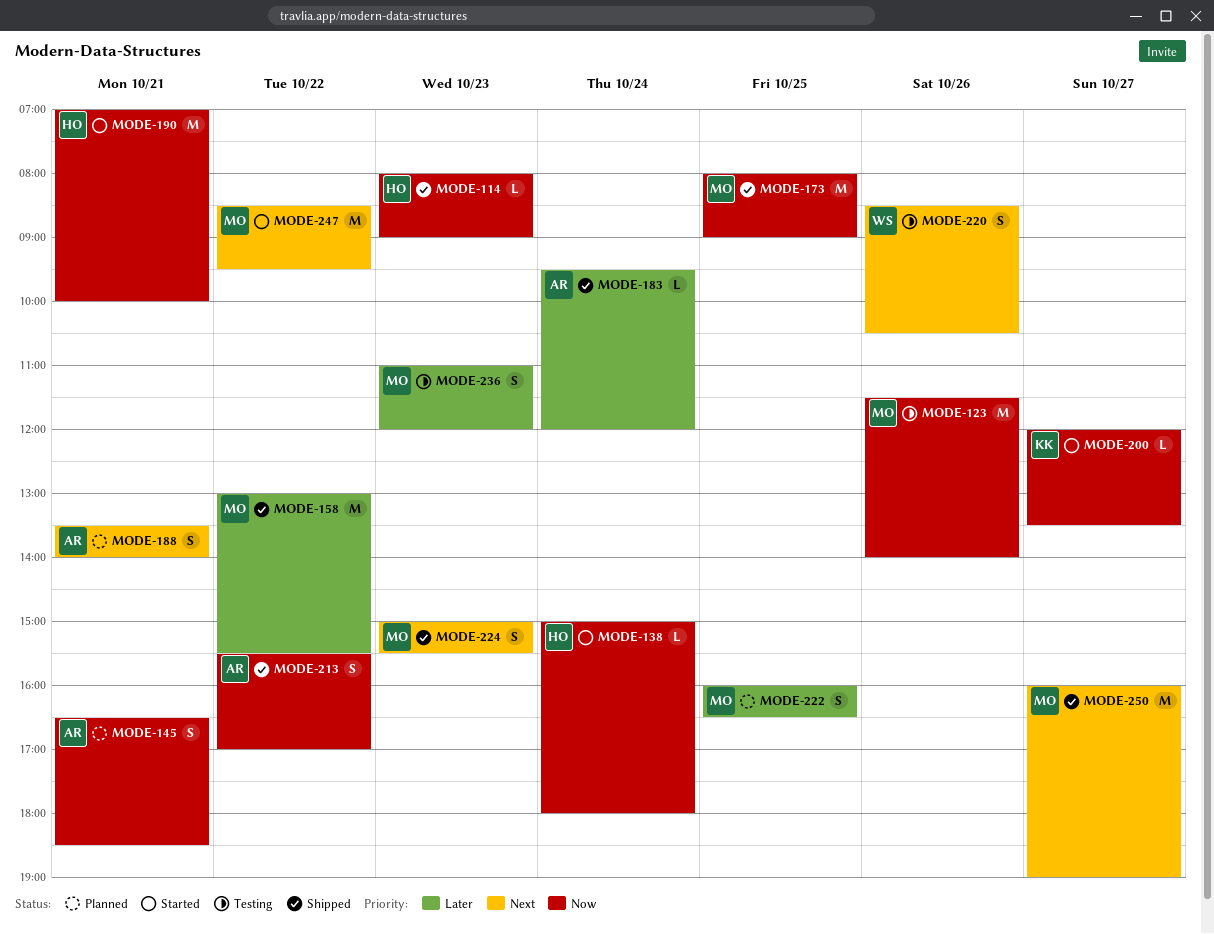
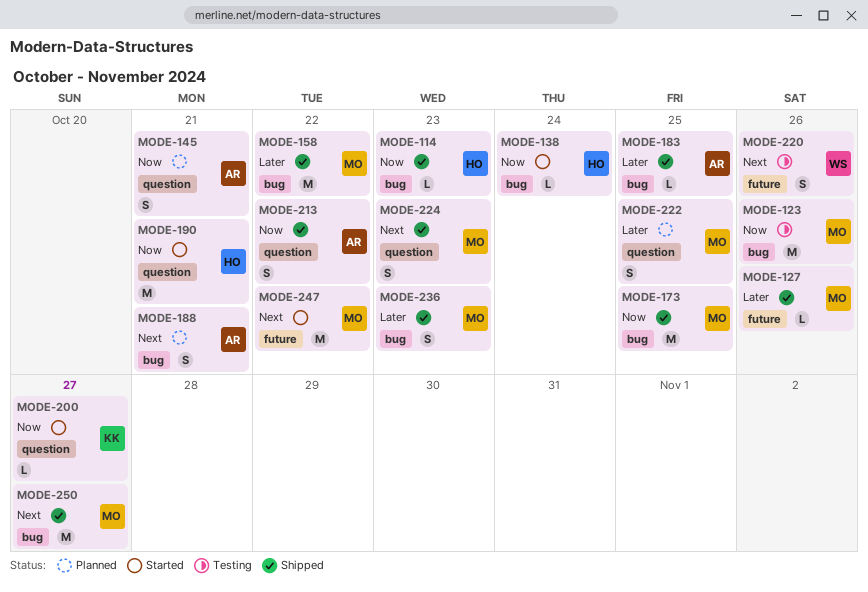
MODE-127: none -> present
MODE-183, day: Oct 24 -> Oct 25
MODE-236, status: Testing -> Shipped

